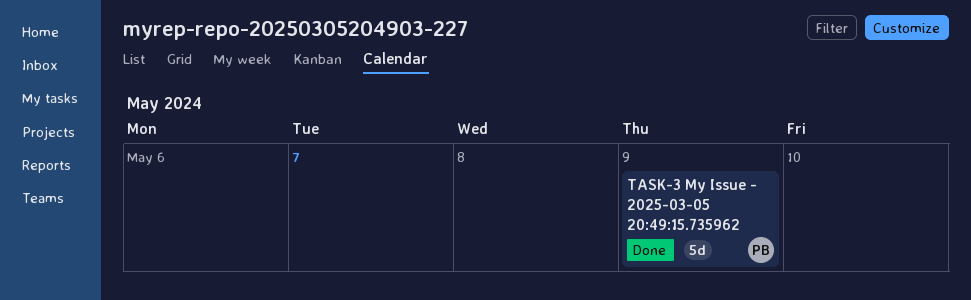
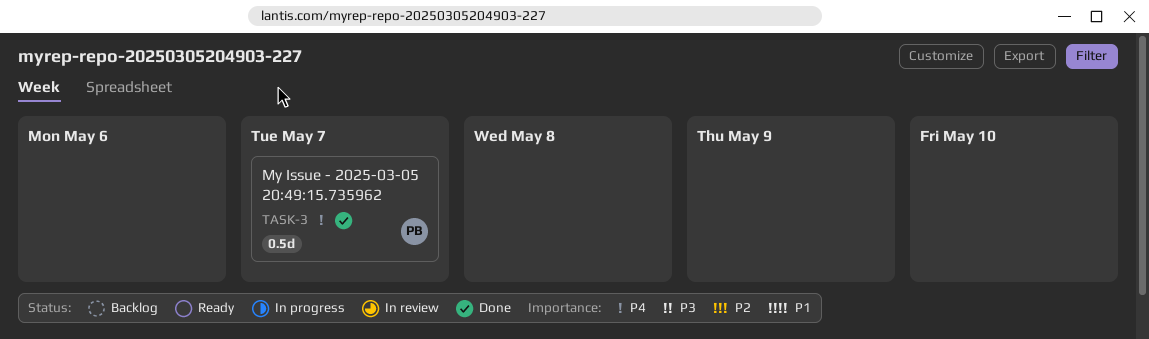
TASK-3, estimate: 5d -> 0.5d
TASK-3, due: May 9 -> May 7

